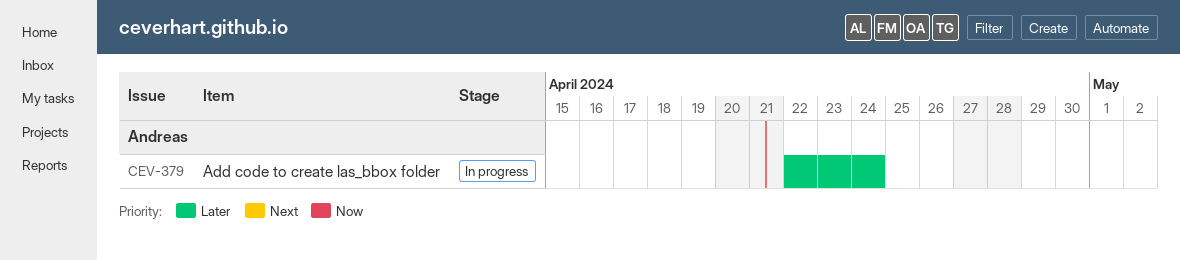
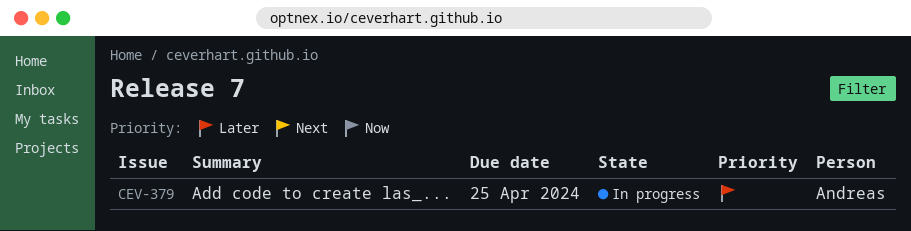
CEV-379, due: Apr 24 -> Apr 25

